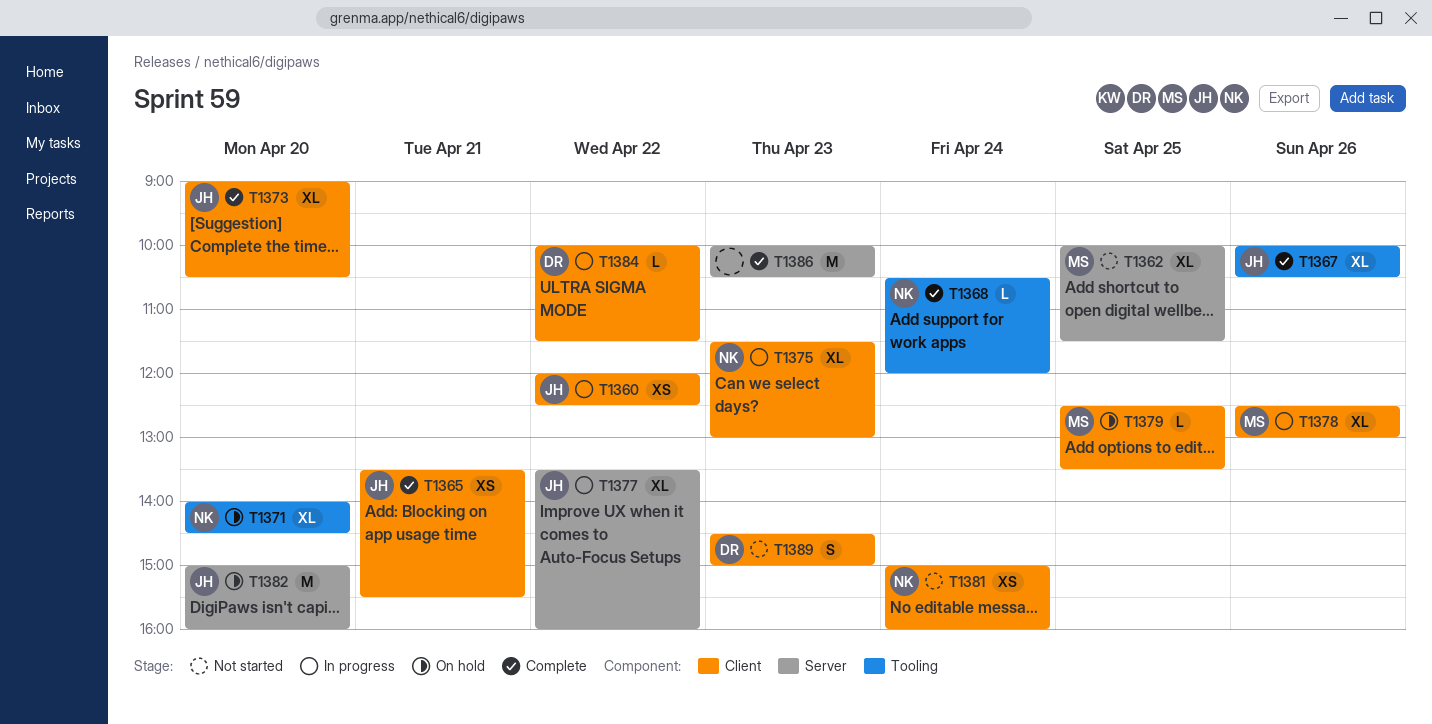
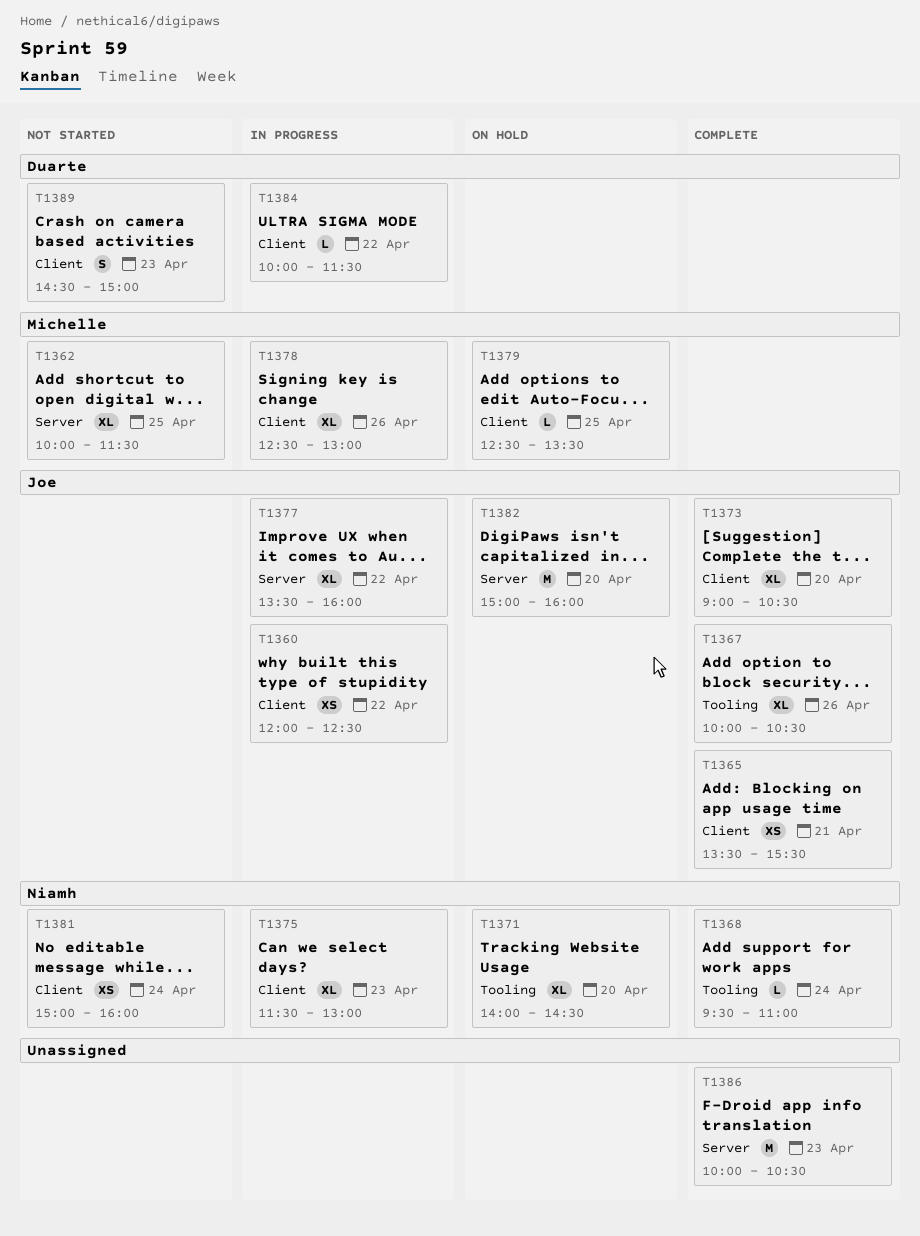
T1368, begins: 10:30 -> 09:30
T1368, ends: 12:00 -> 11:00

